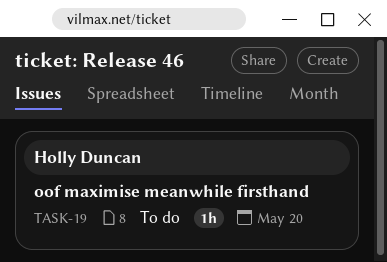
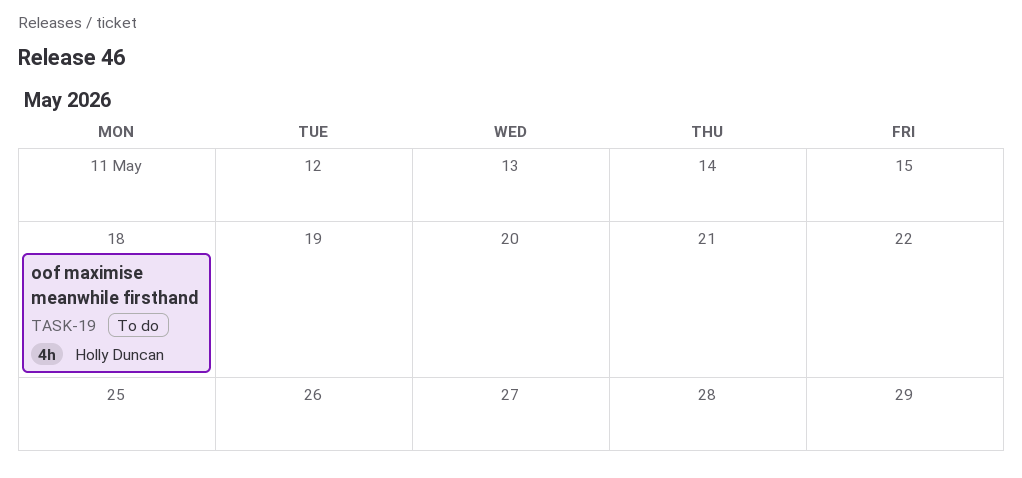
TASK-19, estimate: 1h -> 4h
TASK-19, due: May 20 -> May 18

